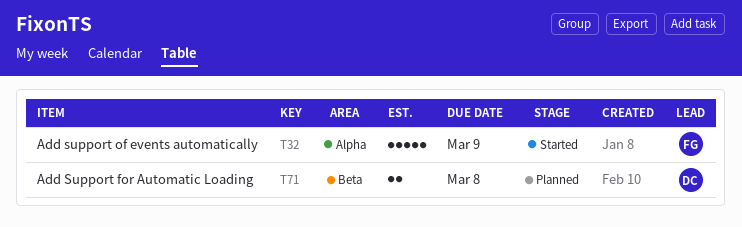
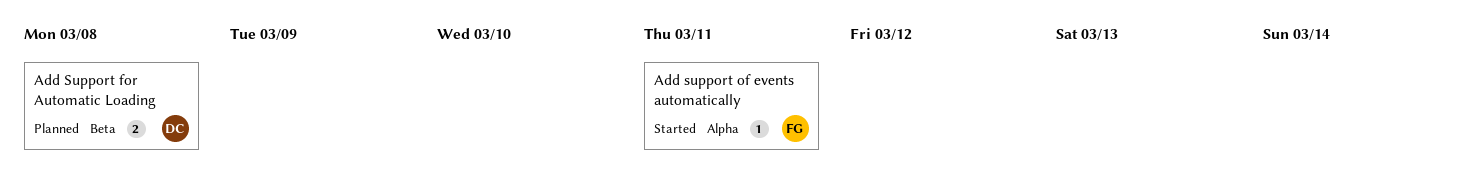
Add support of events automatically, estimate: 5 -> 1
Add support of events automatically, due: Mar 9 -> Mar 11

